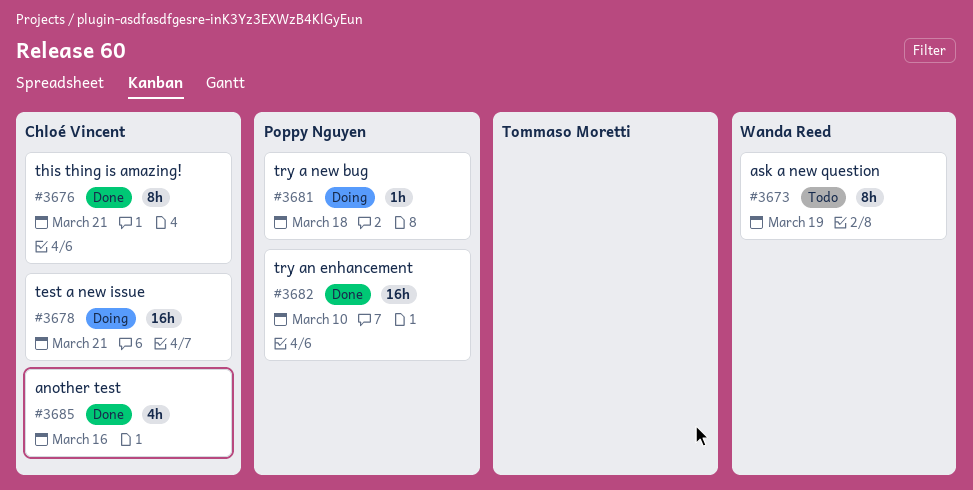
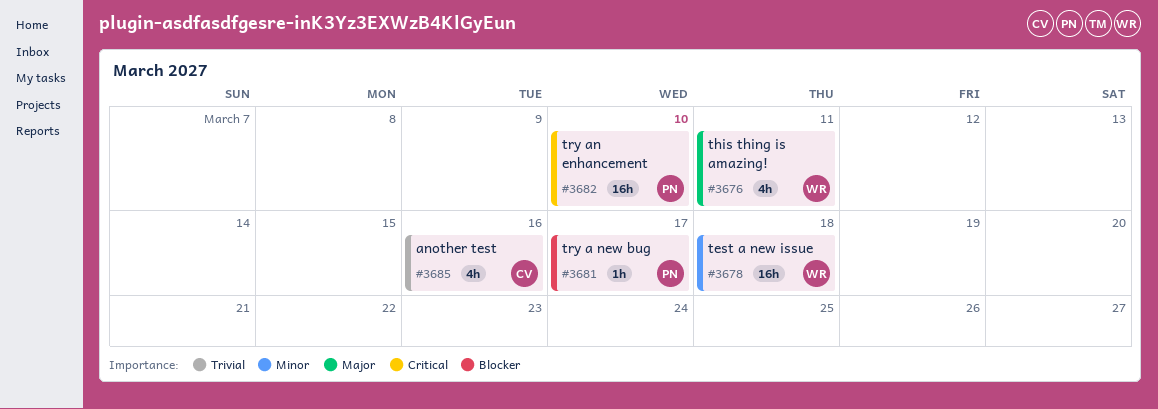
#3673: present -> none
#3676, owner: Chloé Vincent -> Wanda Reed
#3676, estimate: 8h -> 4h
#3676, due: Mar 21 -> Mar 11
#3678, owner: Chloé Vincent -> Wanda Reed
#3678, due: Mar 21 -> Mar 18
#3681, due: Mar 18 -> Mar 17

